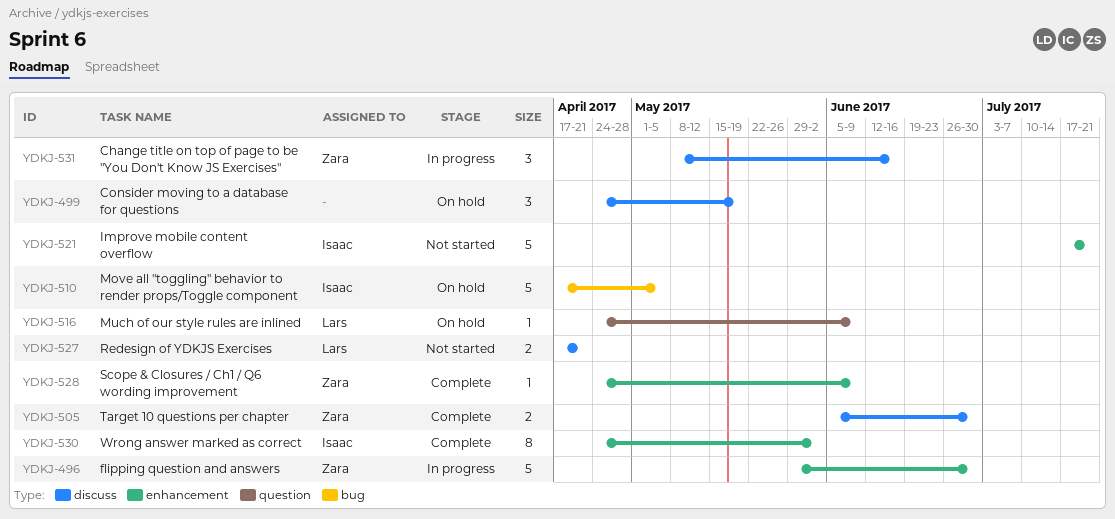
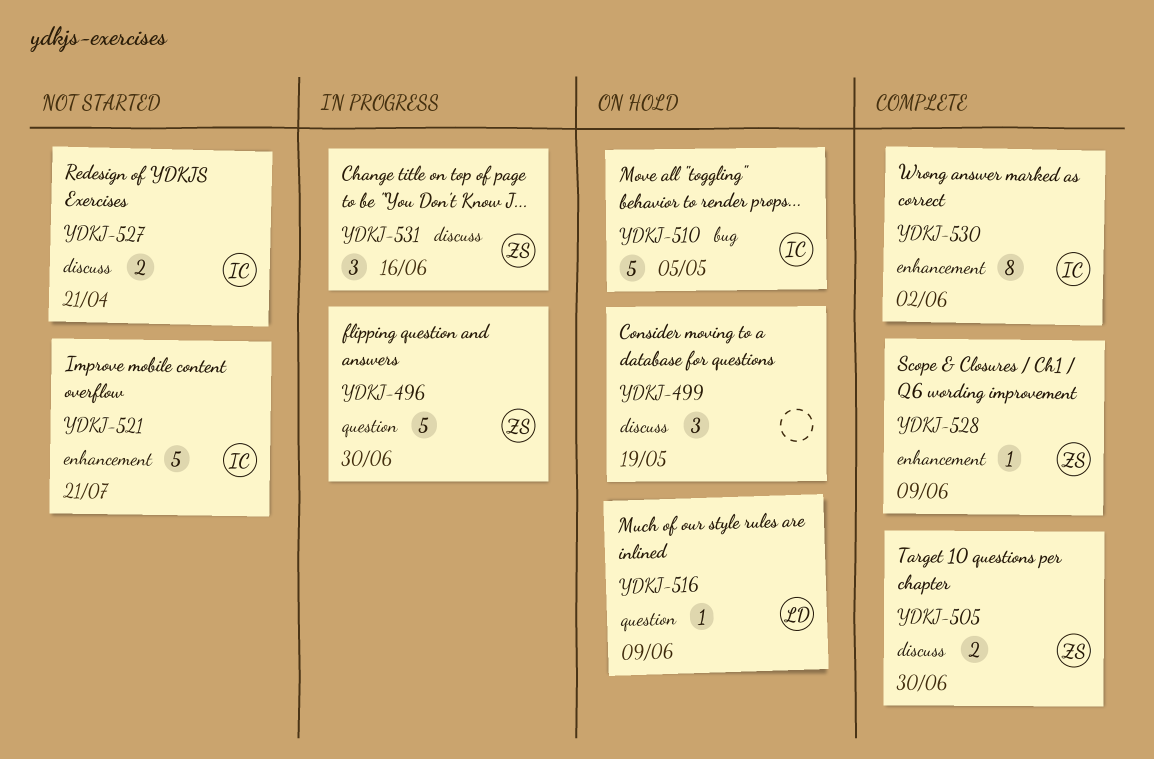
YDKJ-496, label: enhancement -> question
YDKJ-527, owner: Lars -> Isaac

